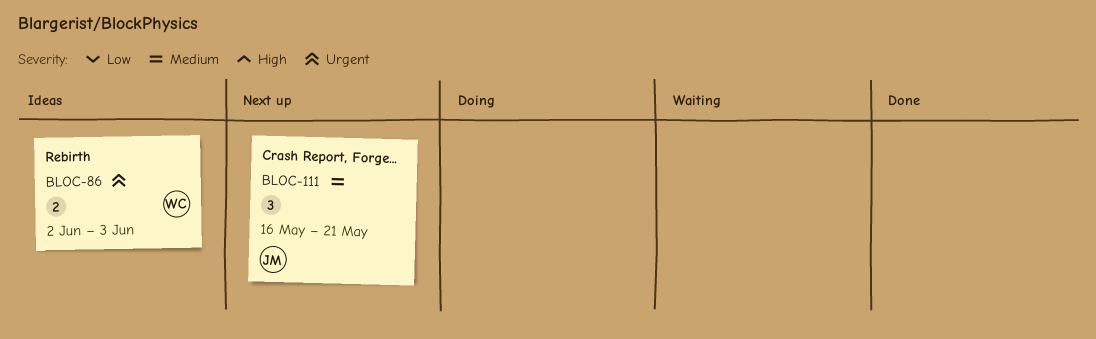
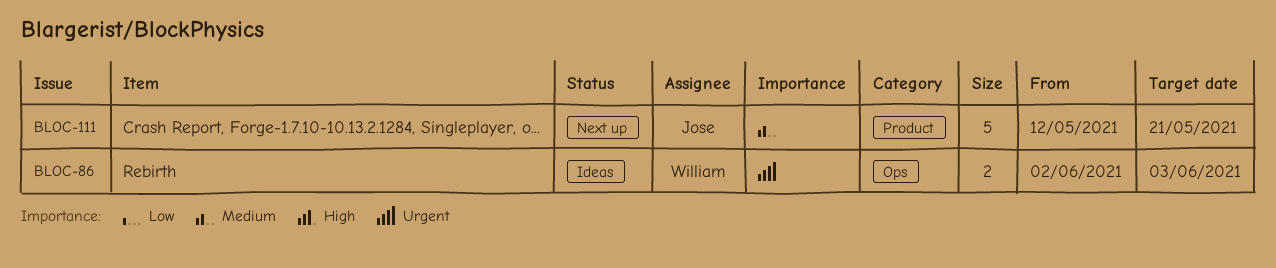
BLOC-111, estimate: 3 -> 5
BLOC-111, start: May 16 -> May 12

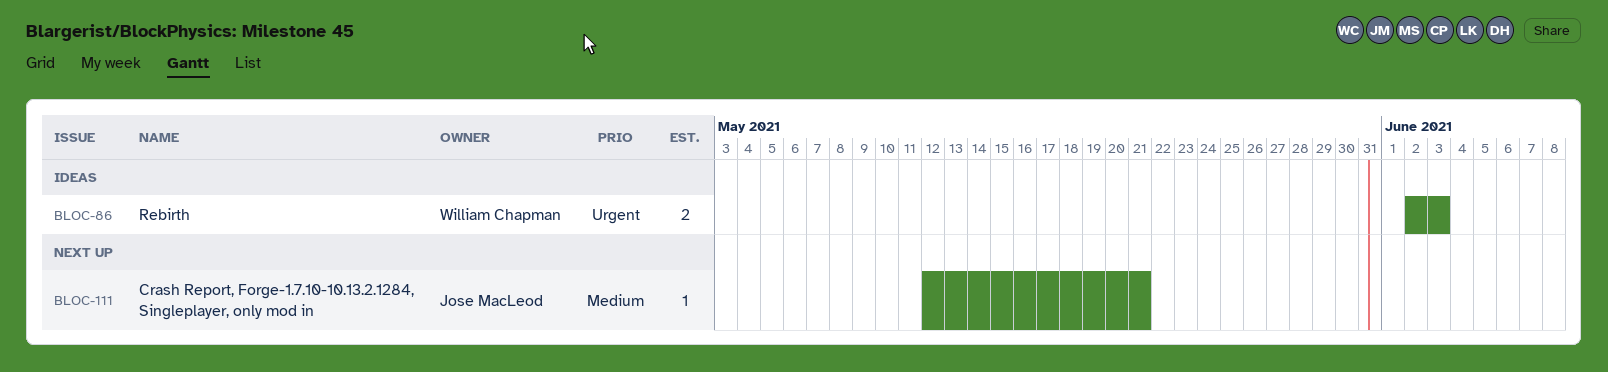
BLOC-111, estimate: 5 -> 1

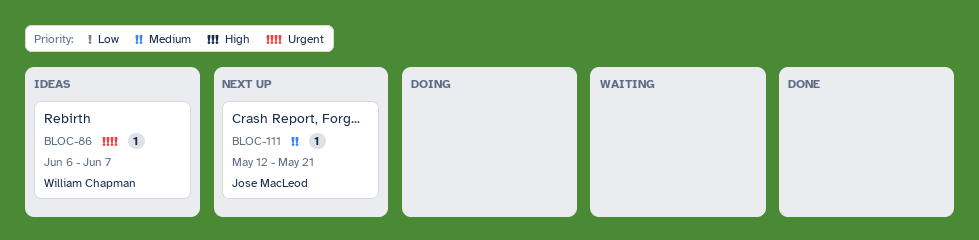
BLOC-86, estimate: 2 -> 1
BLOC-86, start: Jun 2 -> Jun 6
BLOC-86, due: Jun 3 -> Jun 7

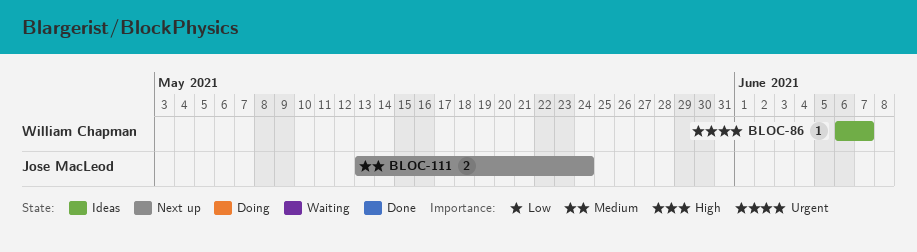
BLOC-111, estimate: 1 -> 2
BLOC-111, start: May 12 -> May 13
BLOC-111, due: May 21 -> May 24

